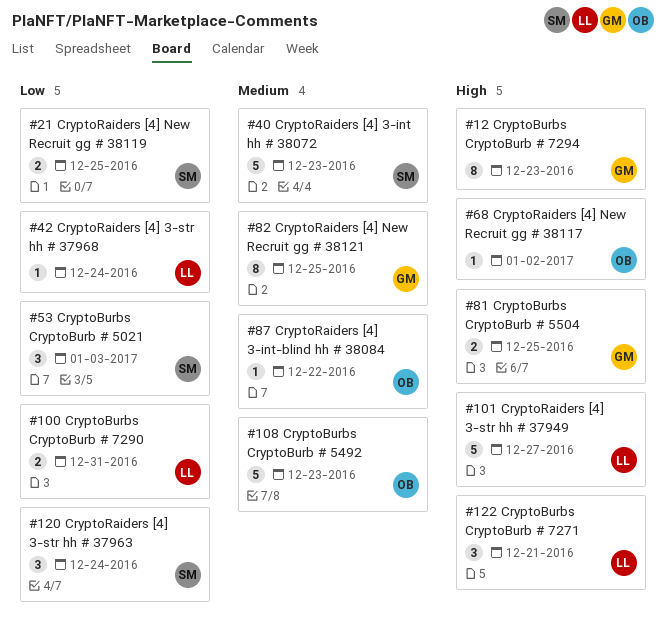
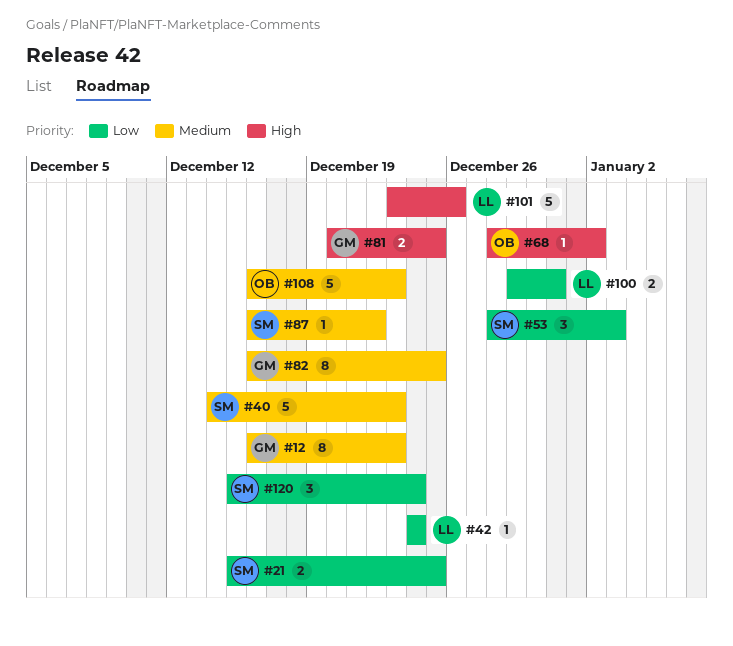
#12, priority: High -> Medium
#87, owner: OB -> SM
#101, due: Dec 27 -> Dec 26
#122: present -> none

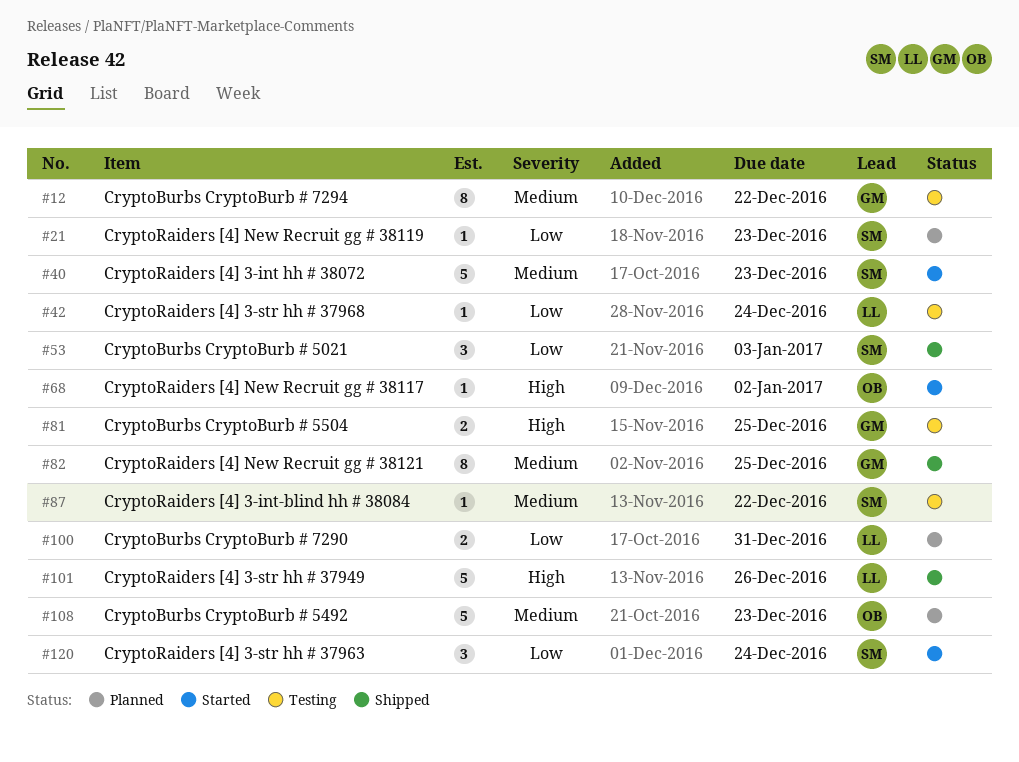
#12, due: Dec 23 -> Dec 22
#21, estimate: 2 -> 1
#21, due: Dec 25 -> Dec 23

